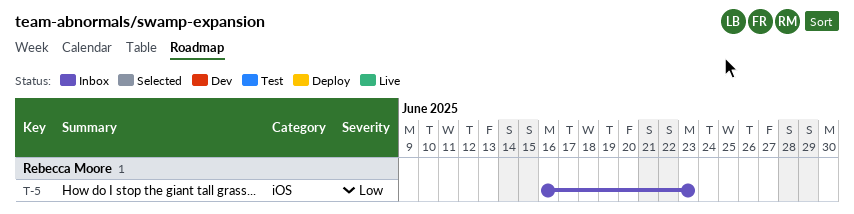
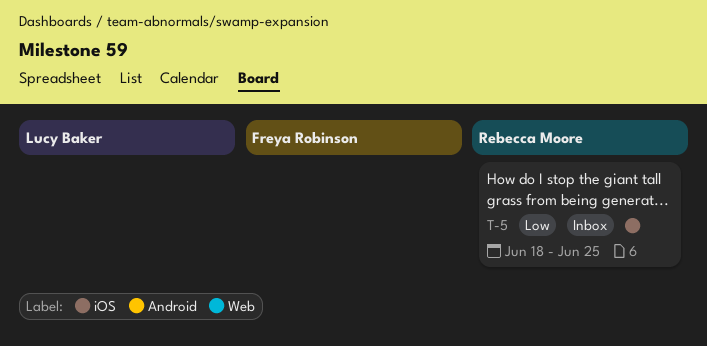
T-5, start: Jun 16 -> Jun 18
T-5, due: Jun 23 -> Jun 25

